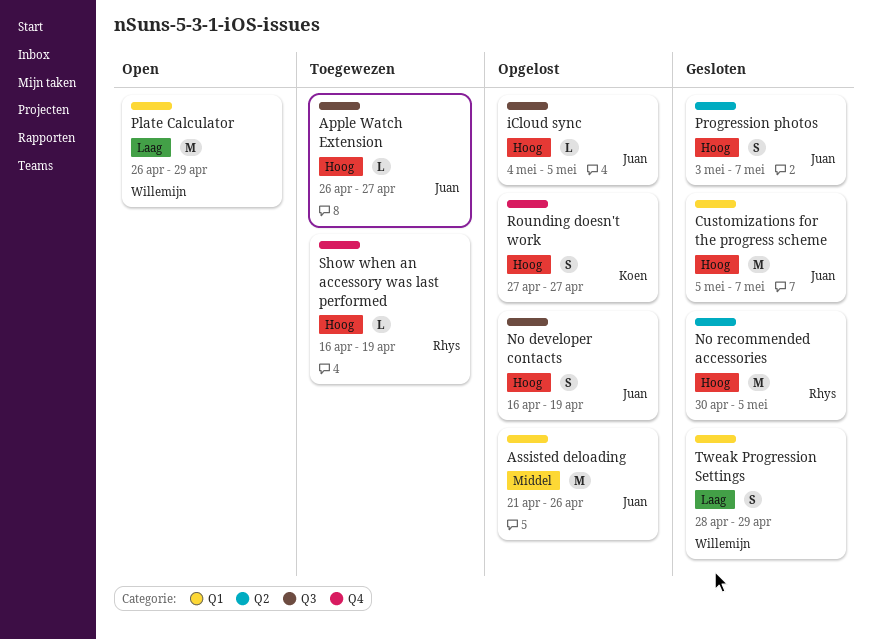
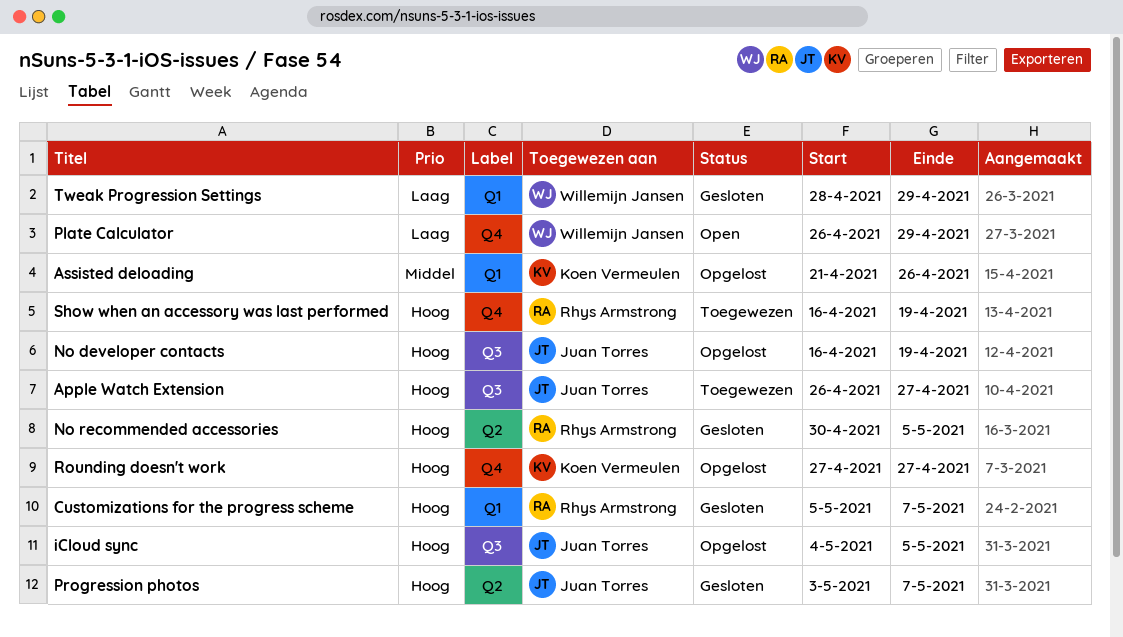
Assisted deloading, owner: Juan Torres -> Koen Vermeulen
Customizations for the progress scheme, owner: Juan Torres -> Rhys Armstrong
Plate Calculator, label: Q1 -> Q4

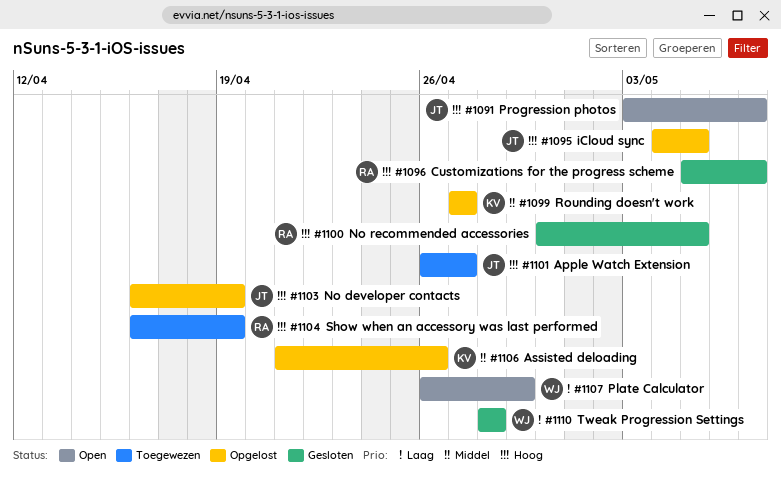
Progression photos, status: Gesloten -> Open
Rounding doesn't work, priority: Hoog -> Middel
Tweak Progression Settings, due: Apr 29 -> Apr 28

